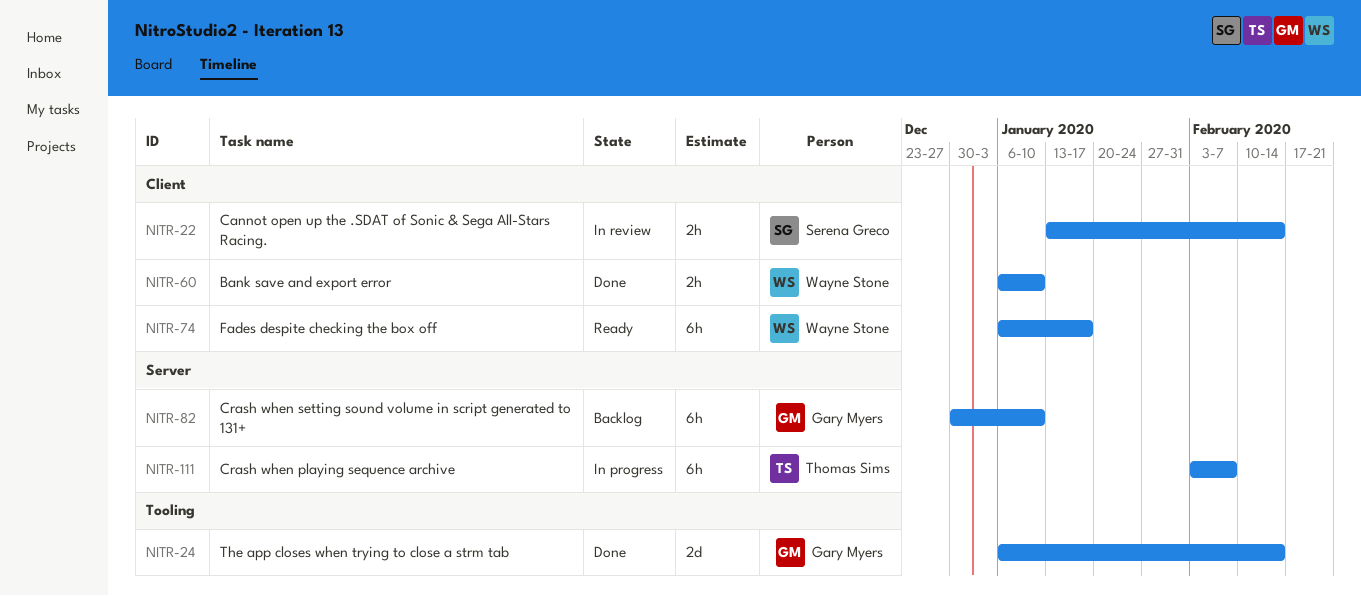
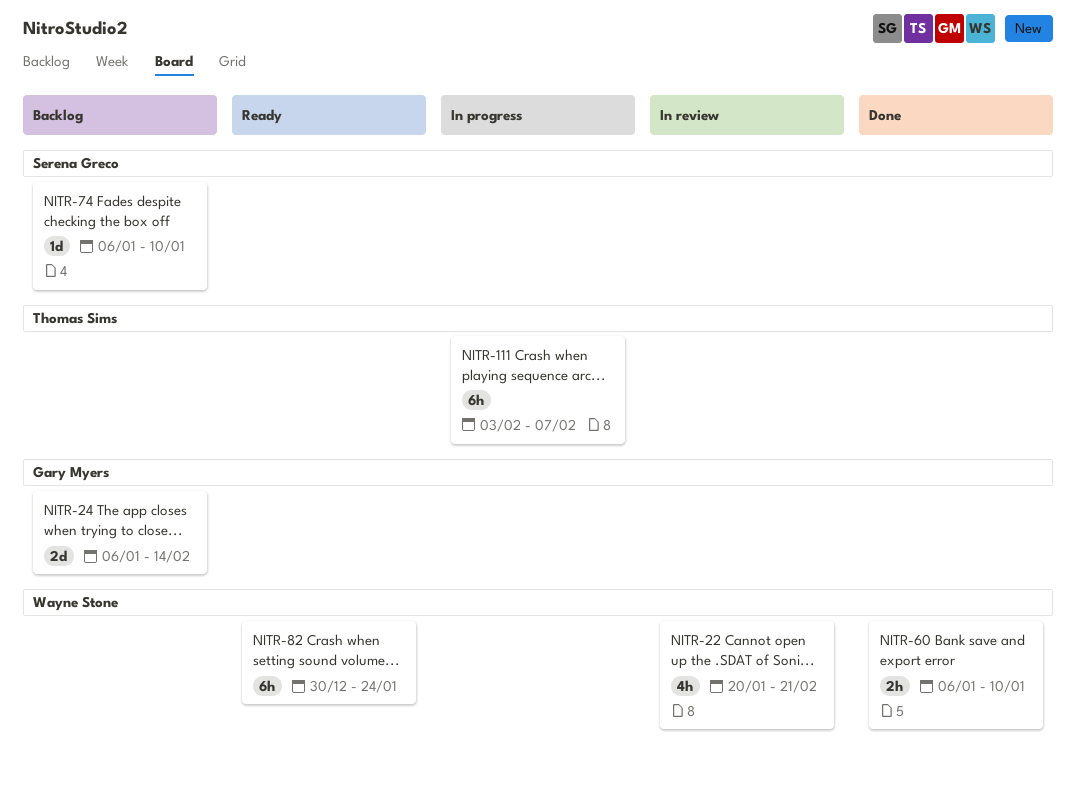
NITR-22, owner: Serena Greco -> Wayne Stone
NITR-22, estimate: 2h -> 4h
NITR-22, start: Jan 13 -> Jan 20
NITR-22, due: Feb 14 -> Feb 21
NITR-24, status: Done -> Backlog
NITR-74, status: Ready -> Backlog
NITR-74, owner: Wayne Stone -> Serena Greco
NITR-74, estimate: 6h -> 1d
NITR-74, due: Jan 17 -> Jan 10
NITR-82, status: Backlog -> Ready
NITR-82, owner: Gary Myers -> Wayne Stone
NITR-82, due: Jan 10 -> Jan 24

